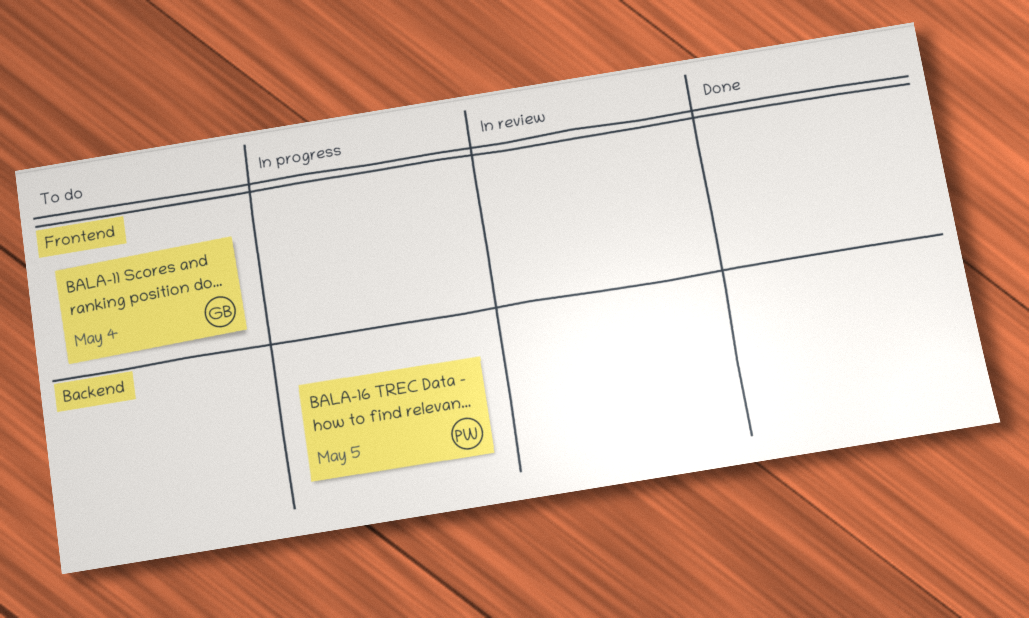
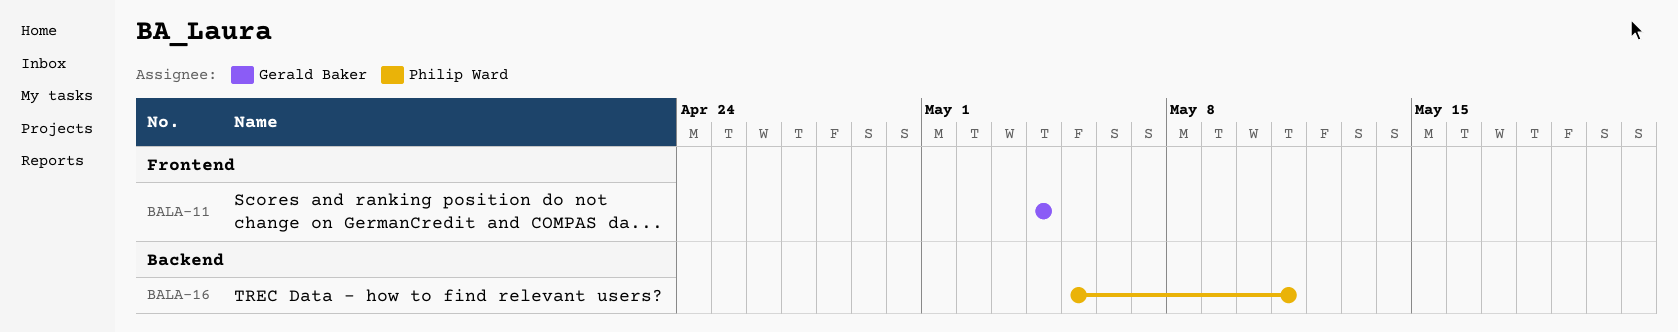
BALA-16, due: May 5 -> May 11

